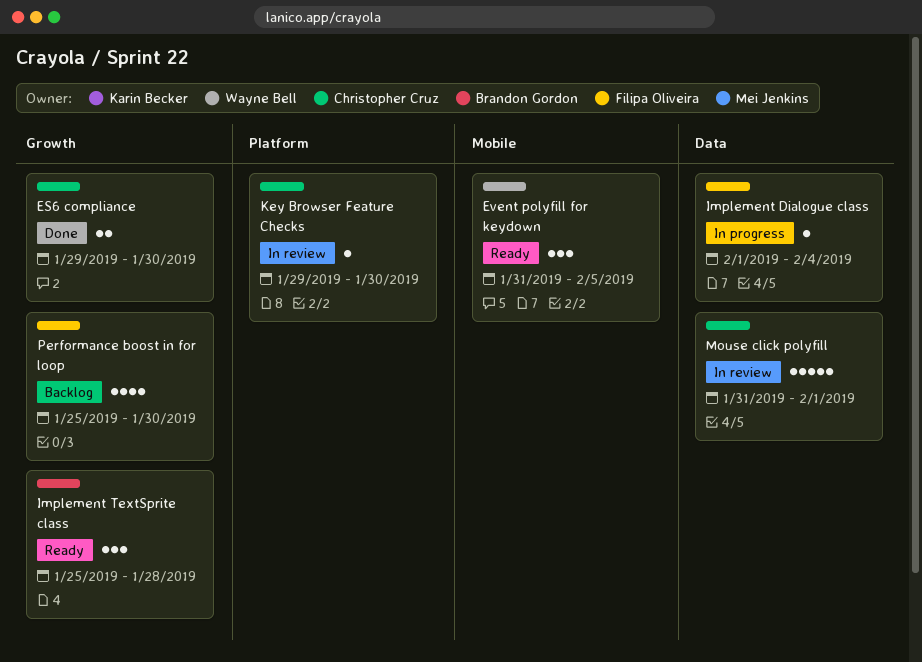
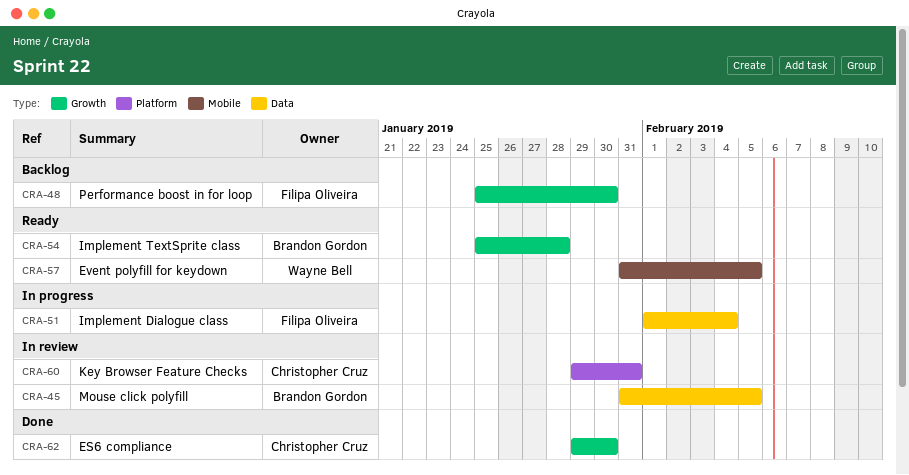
Key Browser Feature Checks, due: Jan 30 -> Jan 31
Mouse click polyfill, owner: Christopher Cruz -> Brandon Gordon
Mouse click polyfill, due: Feb 1 -> Feb 5

